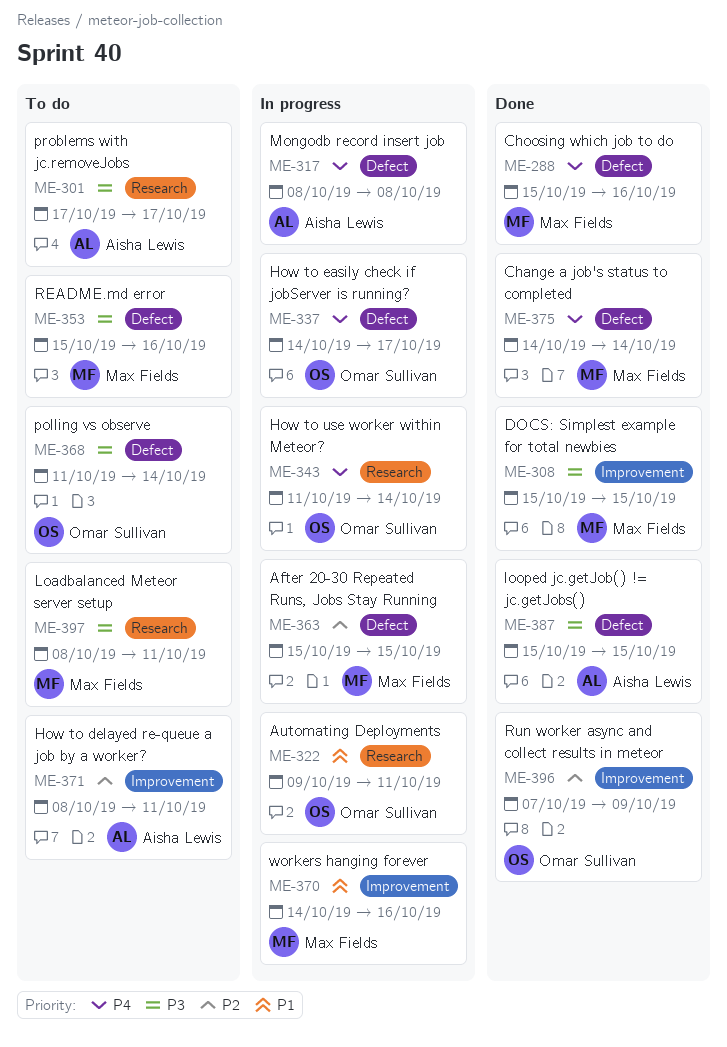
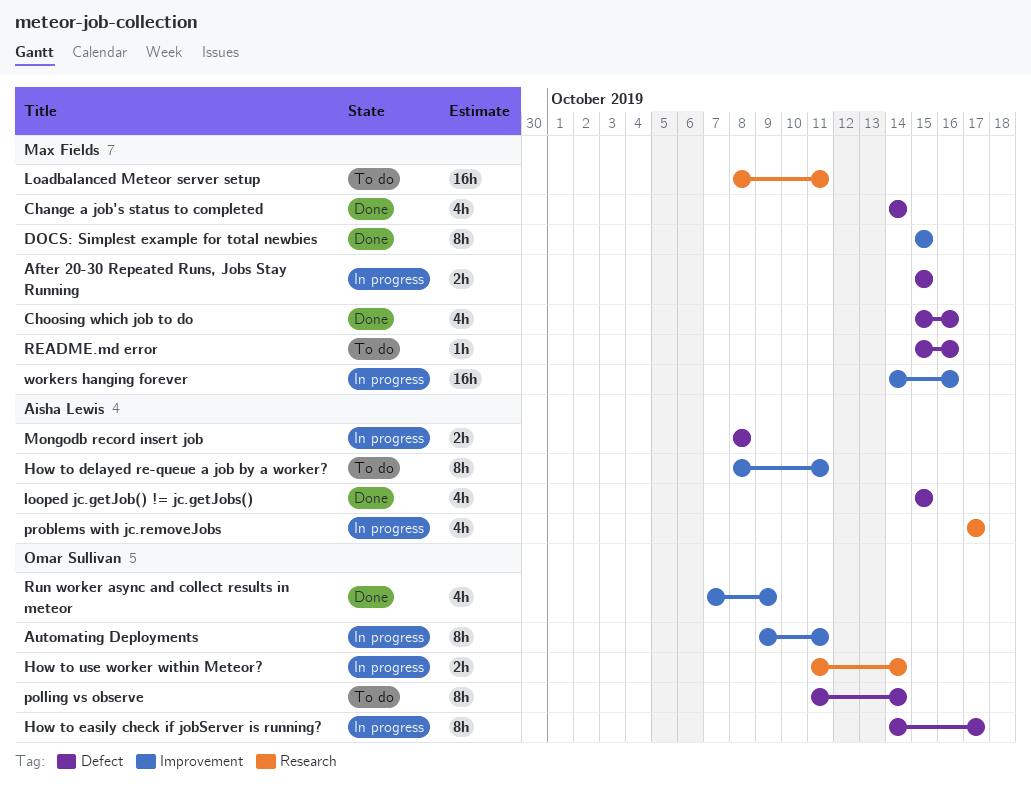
Automating Deployments, label: Research -> Improvement
problems with jc.removeJobs, status: To do -> In progress

